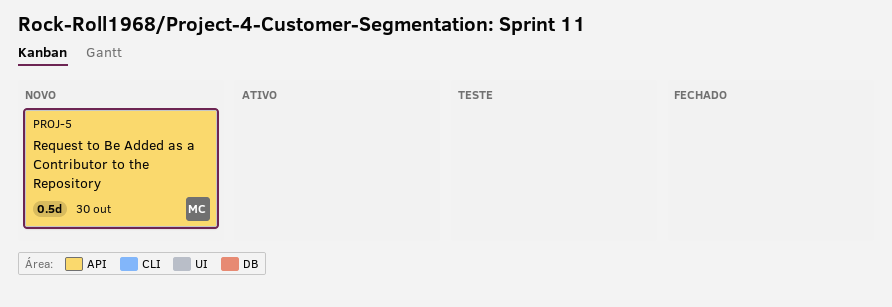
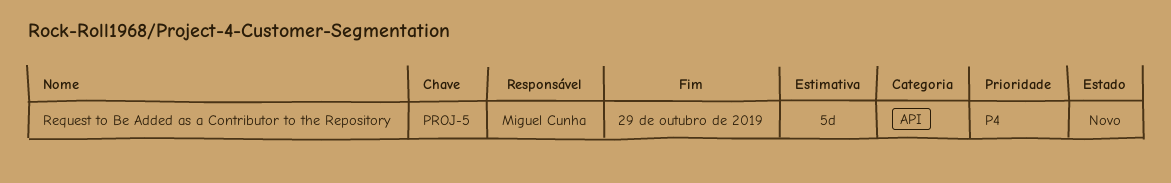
PROJ-5, estimate: 0.5d -> 5d
PROJ-5, due: Oct 30 -> Oct 29

